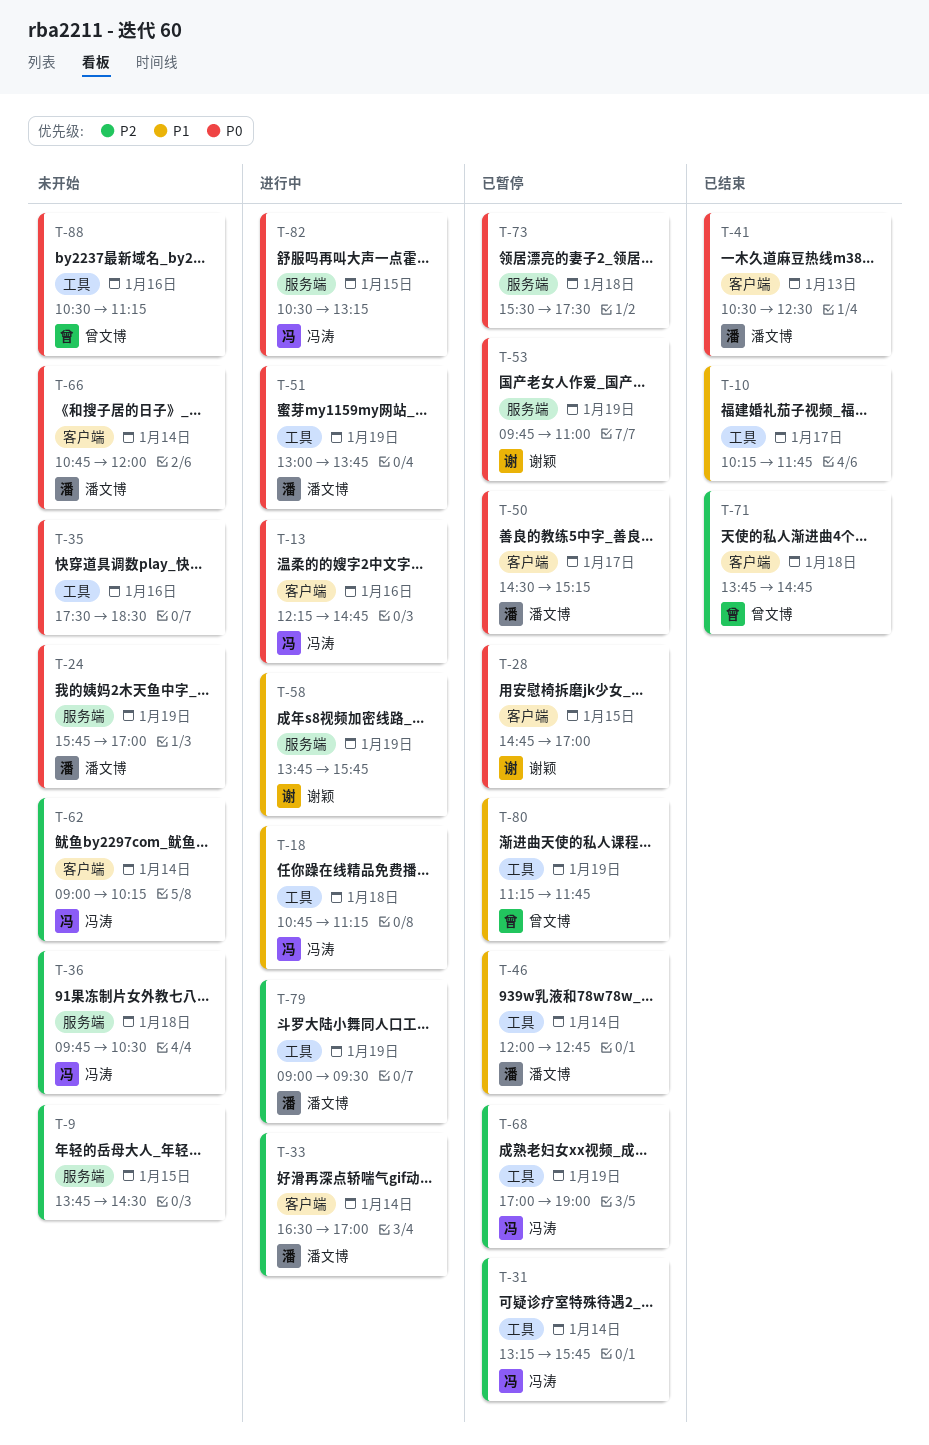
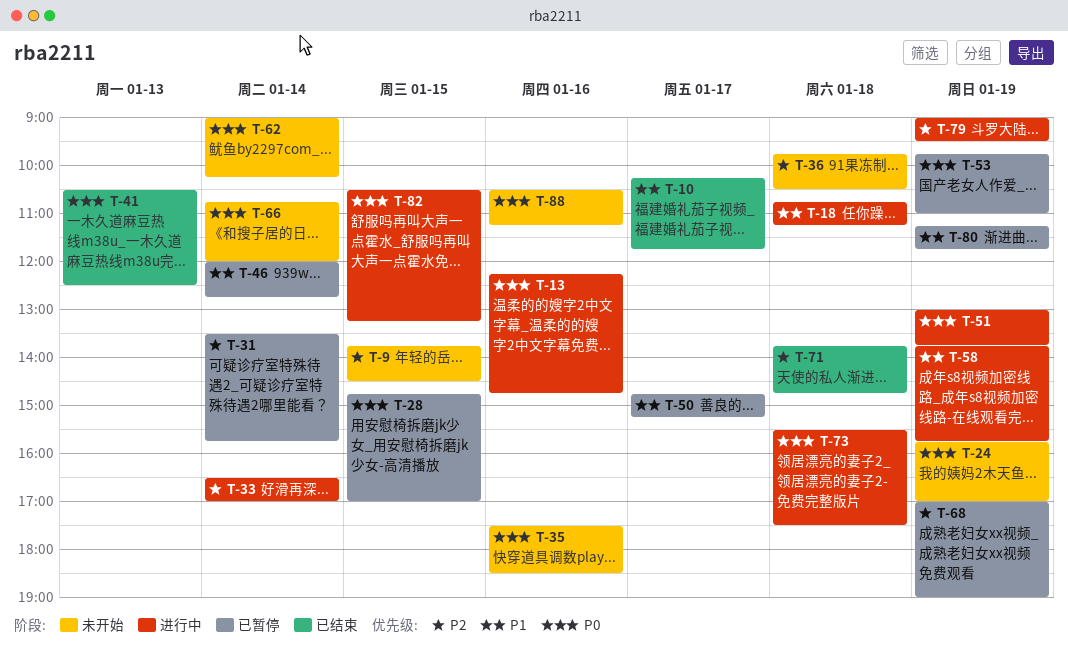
T-31, begins: 13:15 -> 13:30
T-50, priority: P0 -> P1
T-50, begins: 14:30 -> 14:45
T-62, priority: P2 -> P0
T-73, status: 已暂停 -> 进行中

